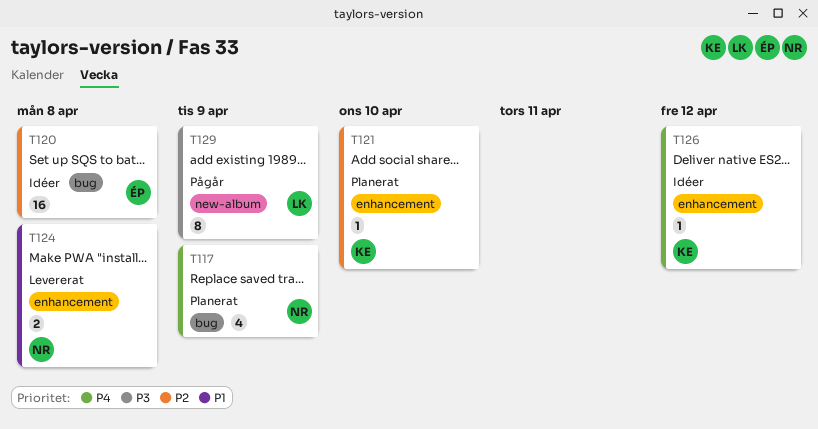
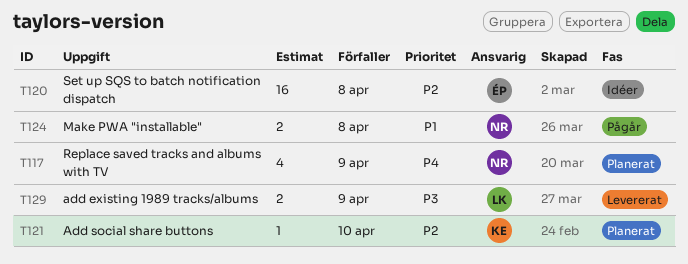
T124, status: Levererat -> Pågår
T126: present -> none
T129, status: Pågår -> Levererat
T129, estimate: 8 -> 2

